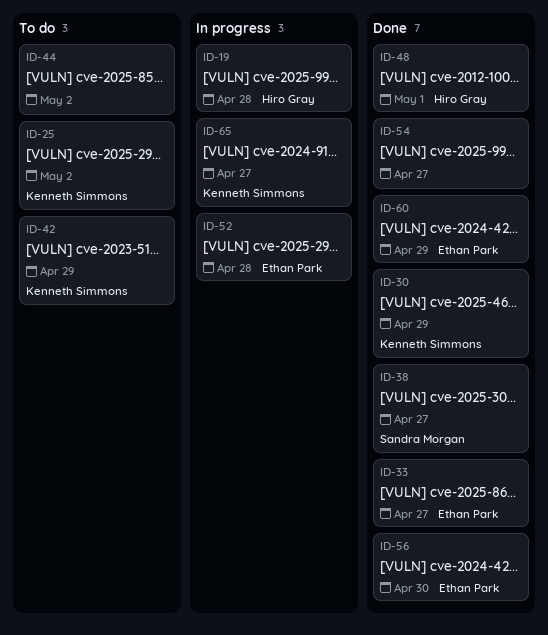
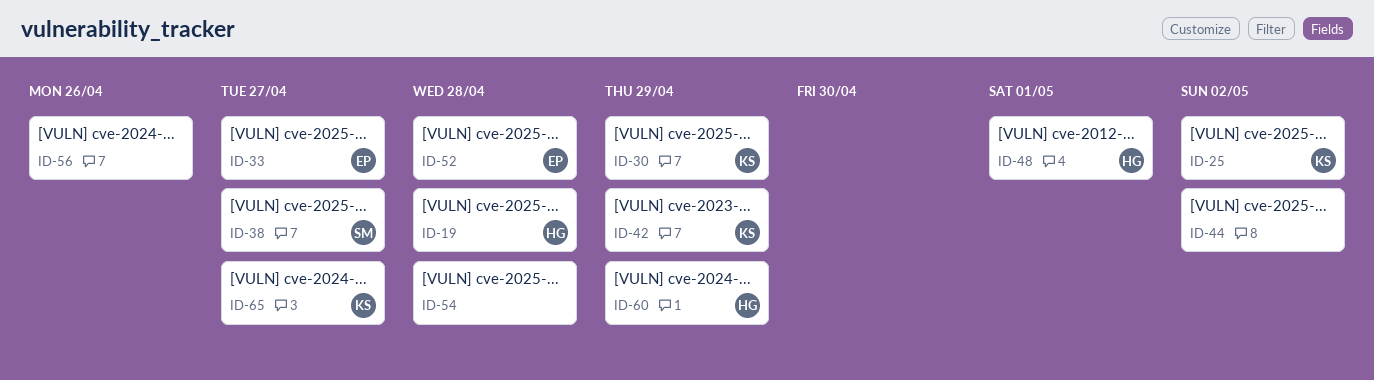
ID-54, due: Apr 27 -> Apr 28
ID-56, owner: Ethan Park -> none
ID-56, due: Apr 30 -> Apr 26
ID-60, owner: Ethan Park -> Hiro Gray

